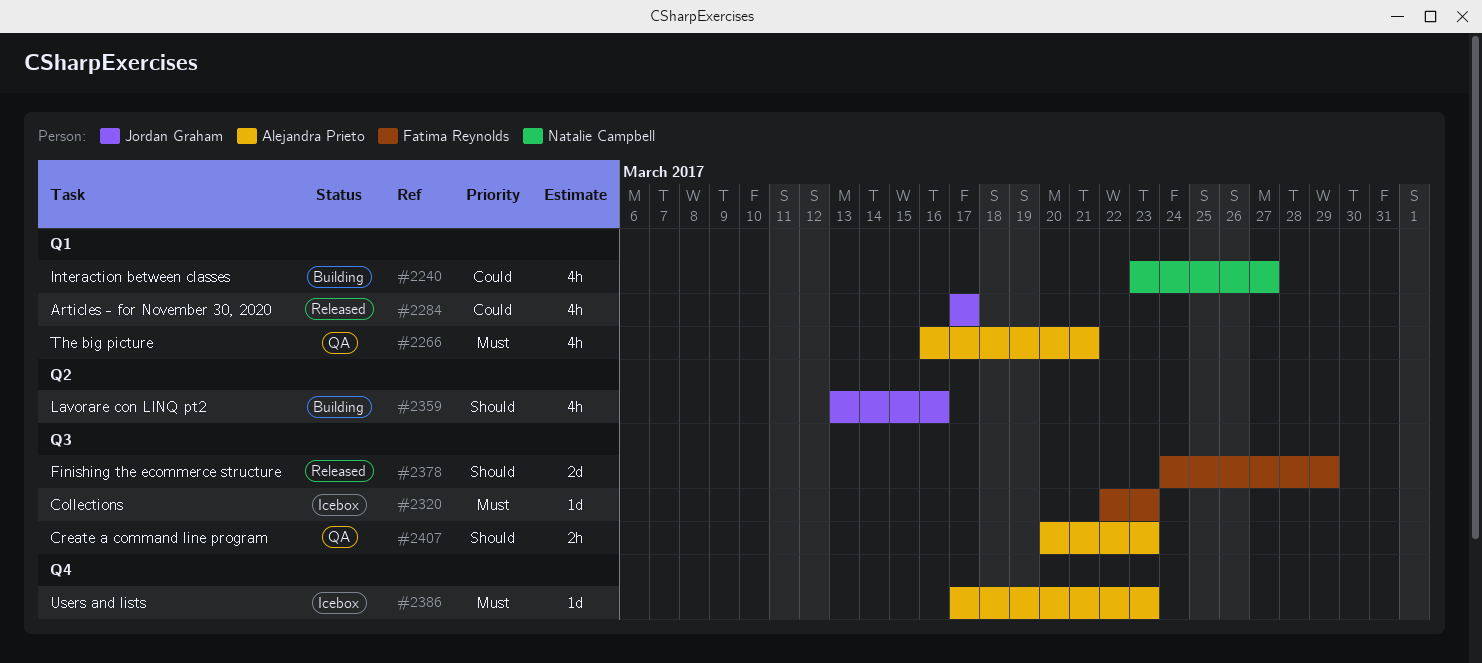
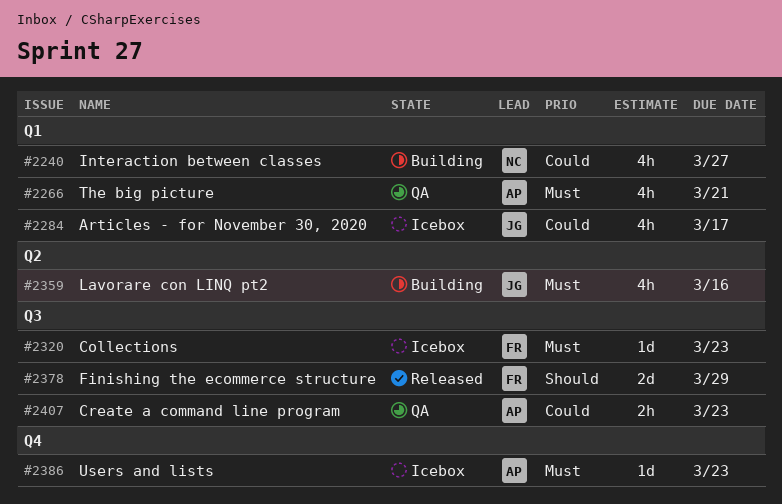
#2284, status: Released -> Icebox
#2359, priority: Should -> Must
#2407, priority: Should -> Could

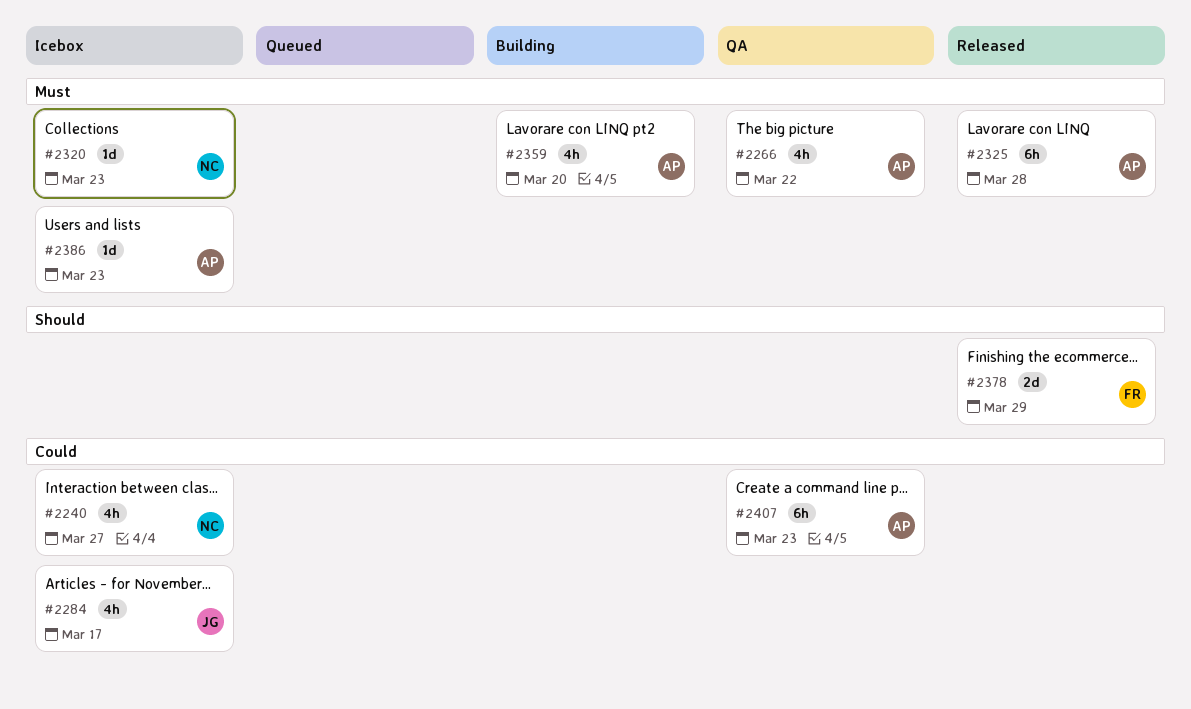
#2240, status: Building -> Icebox
#2266, due: Mar 21 -> Mar 22
#2320, owner: FR -> NC
#2325: none -> present
#2359, owner: JG -> AP
#2359, due: Mar 16 -> Mar 20
#2407, estimate: 2h -> 6h

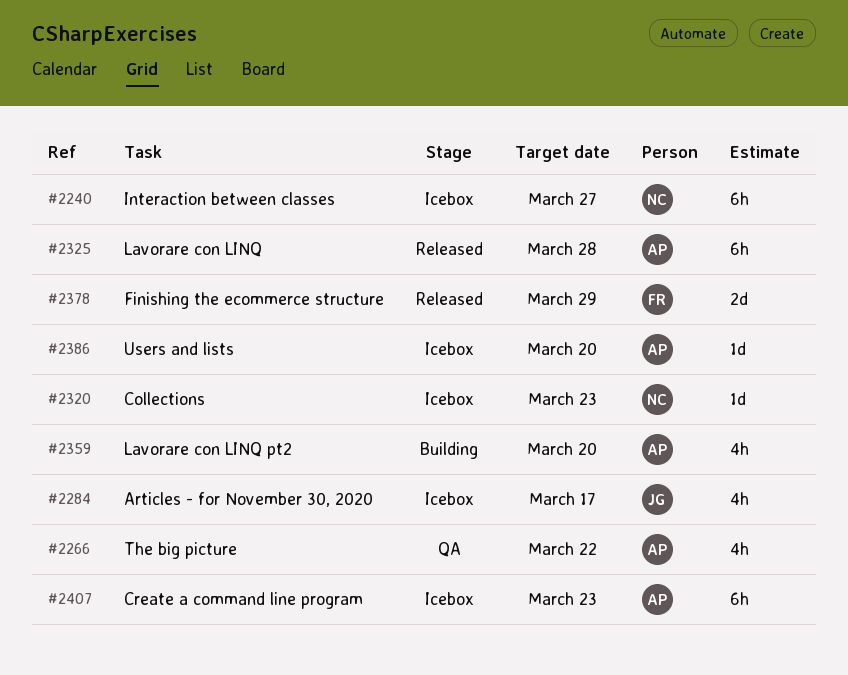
#2240, estimate: 4h -> 6h
#2386, due: Mar 23 -> Mar 20
#2407, status: QA -> Icebox

